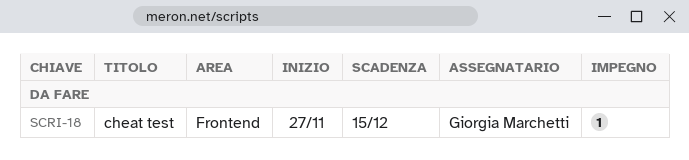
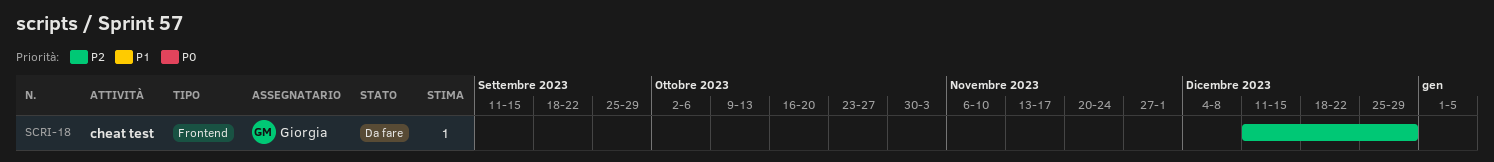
SCRI-18, start: Nov 27 -> Dec 11
SCRI-18, due: Dec 15 -> Dec 29

